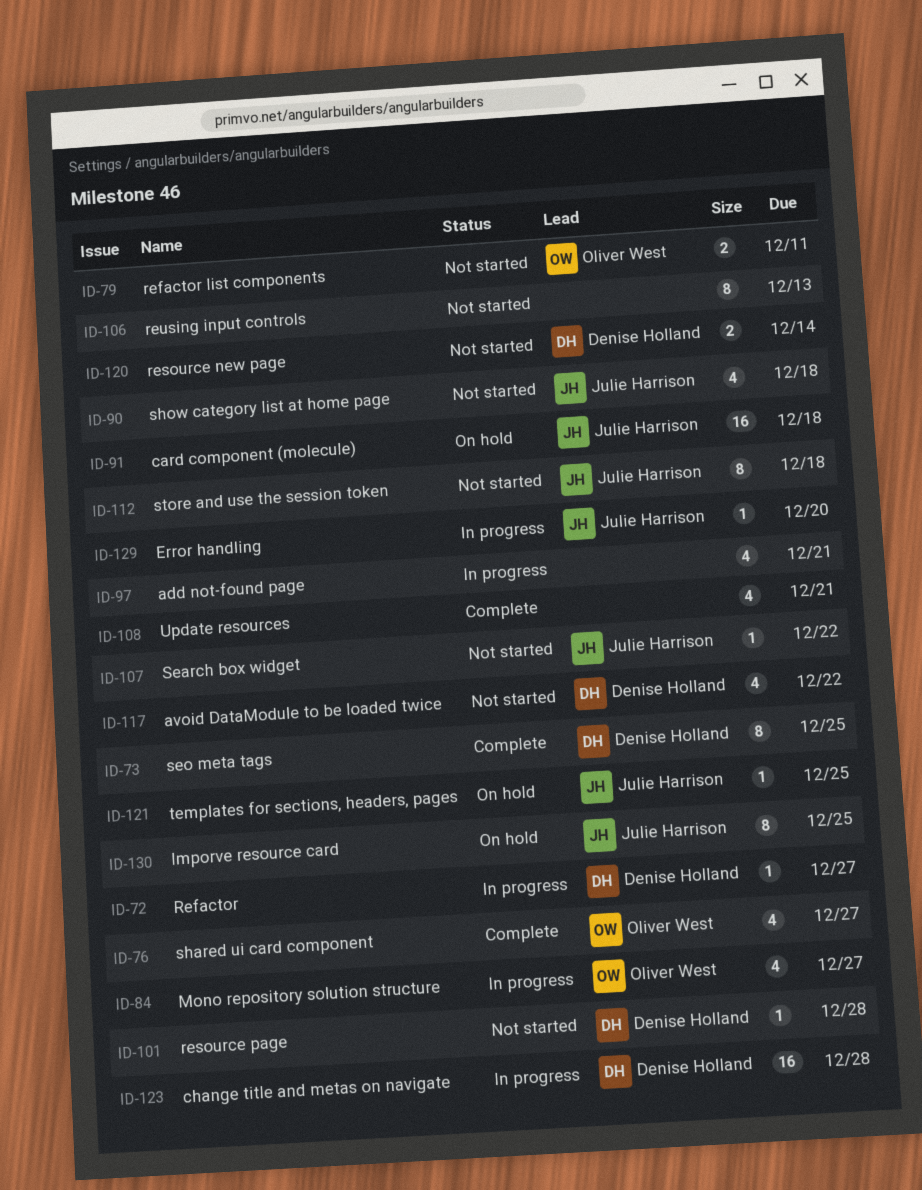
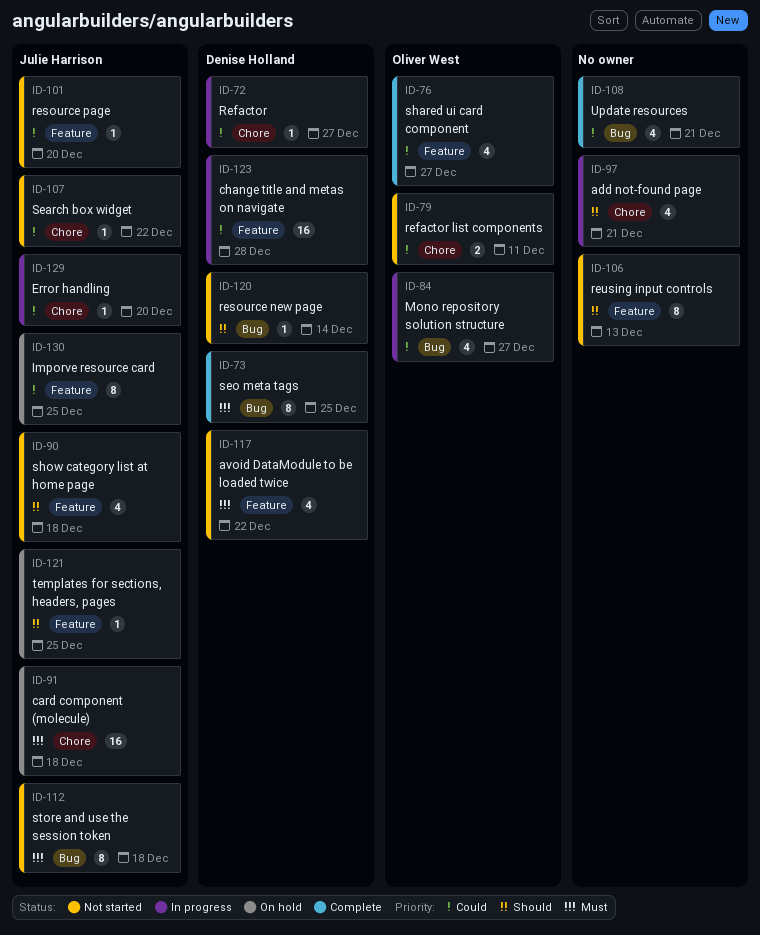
ID-101, owner: Denise Holland -> Julie Harrison
ID-101, due: Dec 28 -> Dec 20
ID-120, estimate: 2 -> 1

